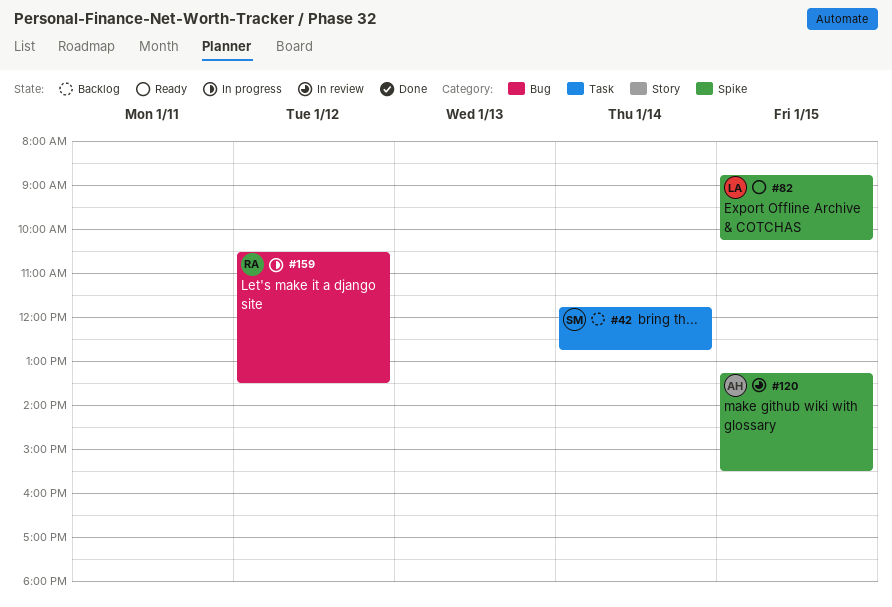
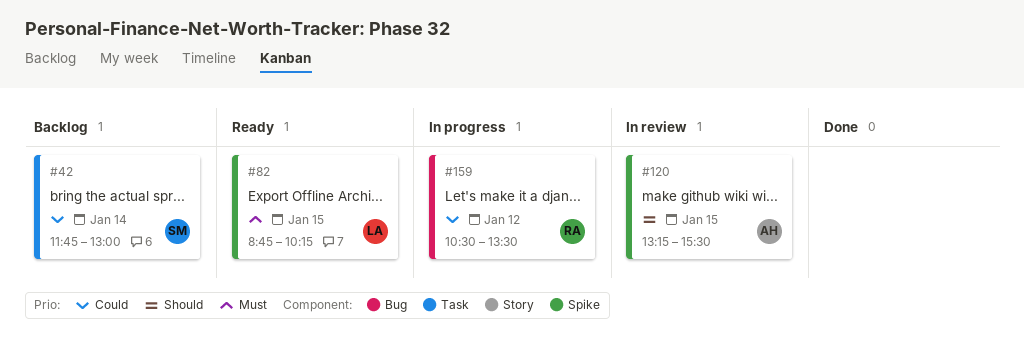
#42, ends: 12:45 -> 13:00

